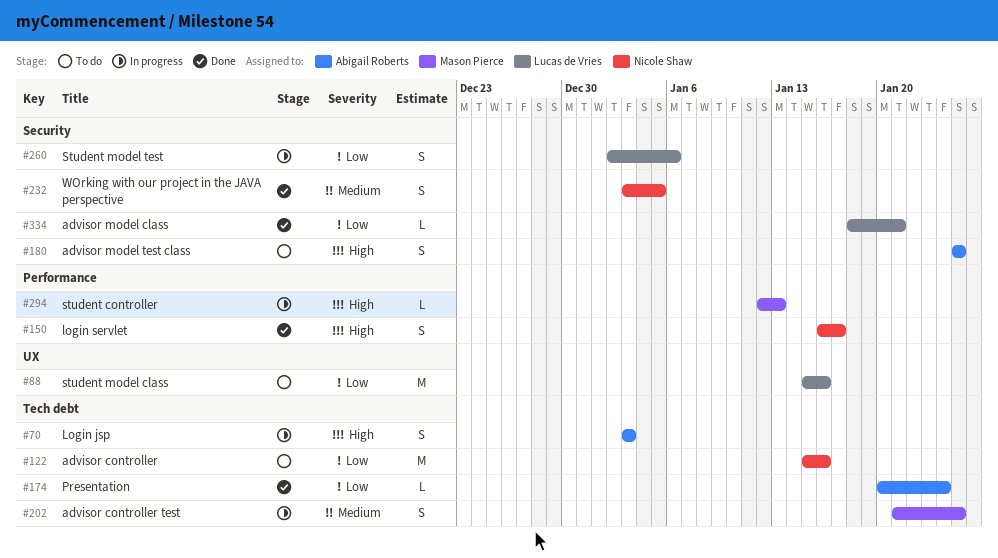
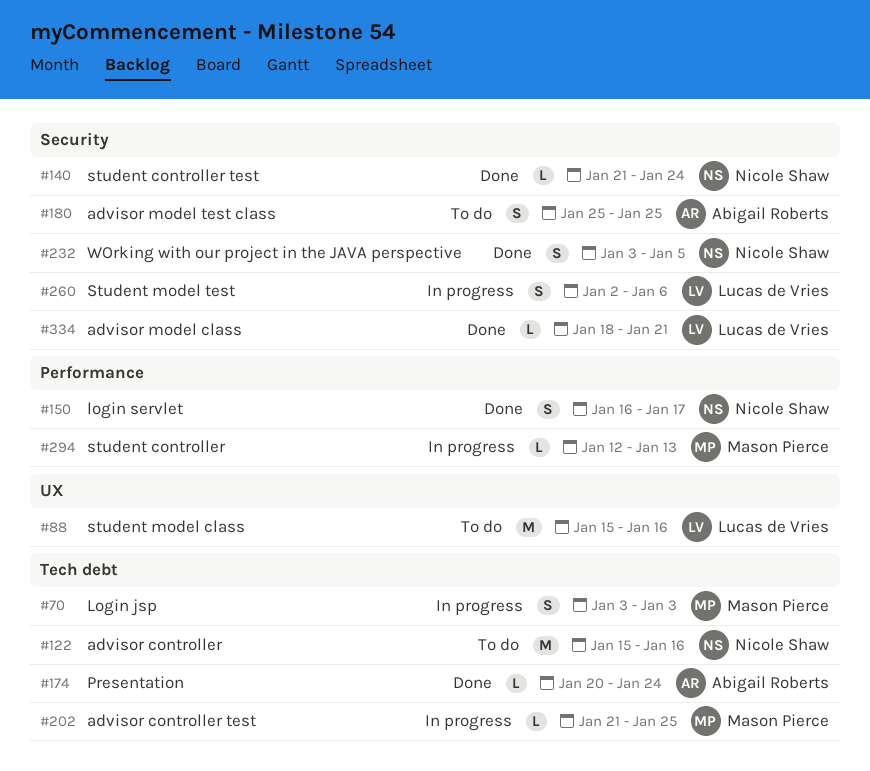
#70, owner: Abigail Roberts -> Mason Pierce
#140: none -> present
#202, estimate: S -> L

